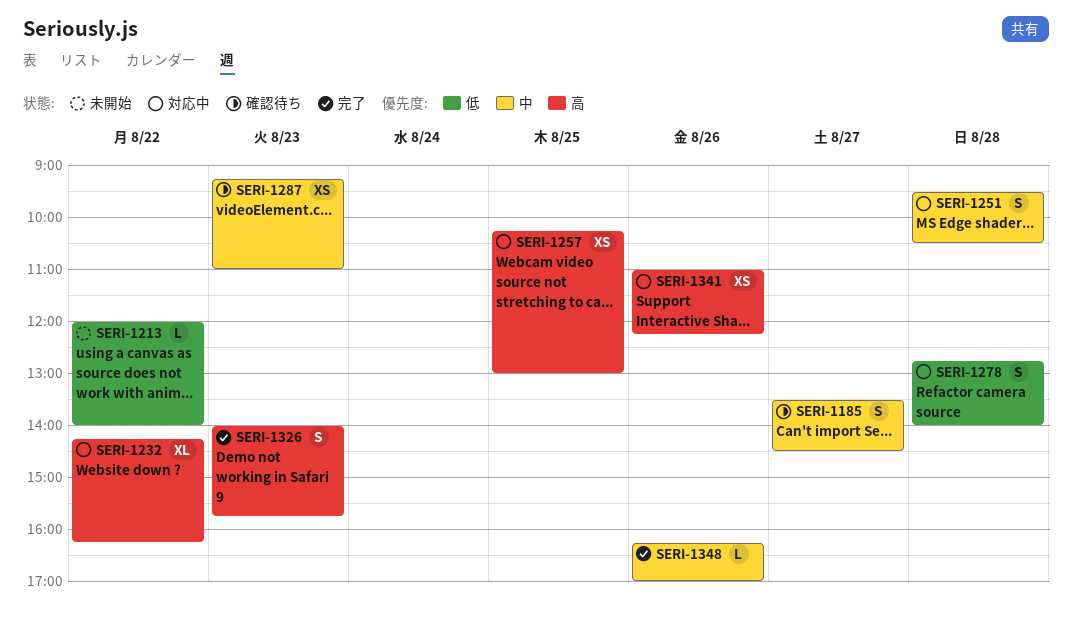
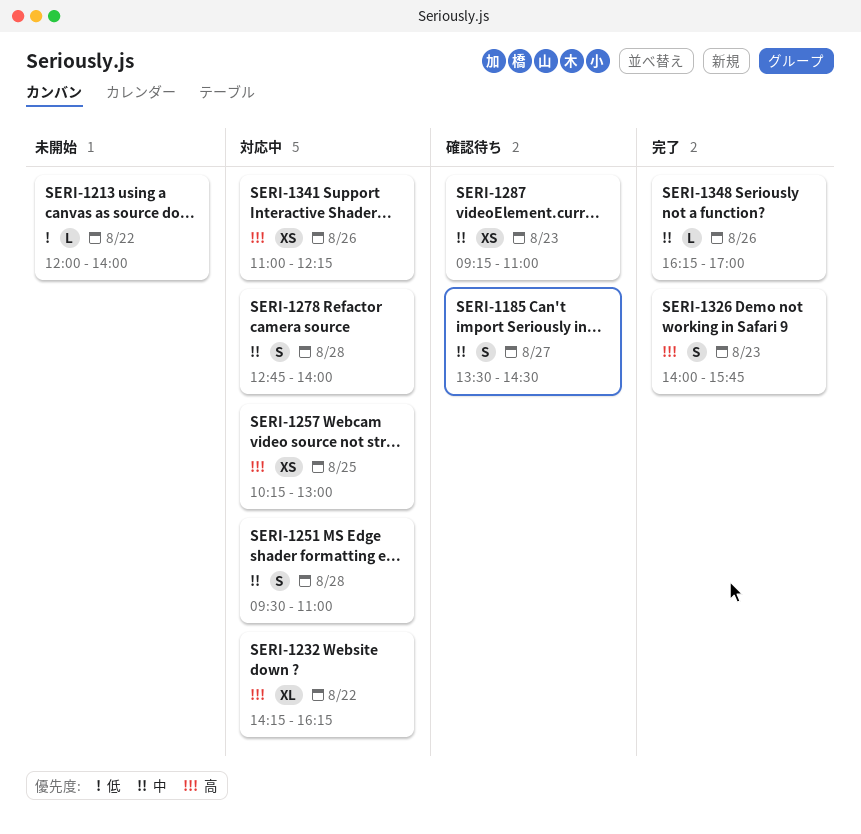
SERI-1251, ends: 10:30 -> 11:00
SERI-1278, priority: 低 -> 中

